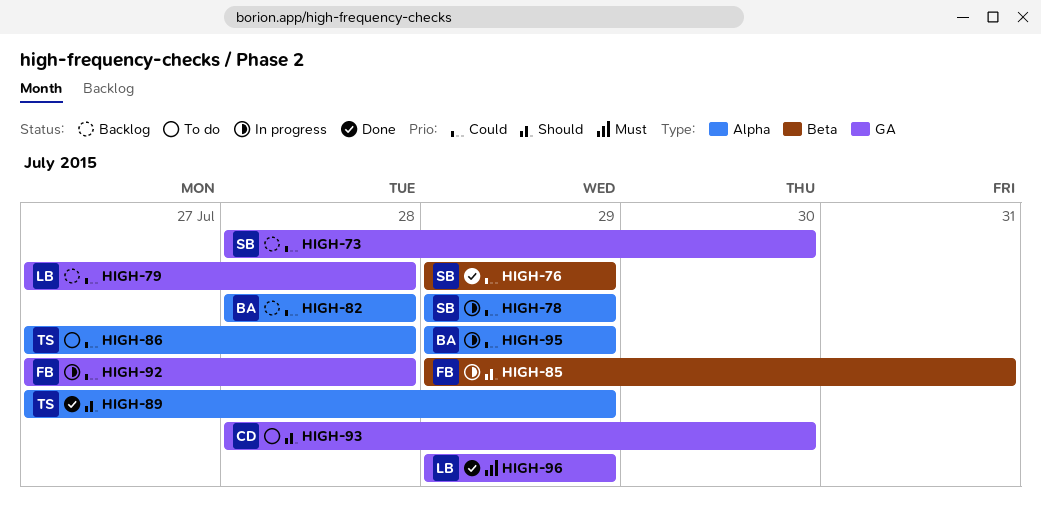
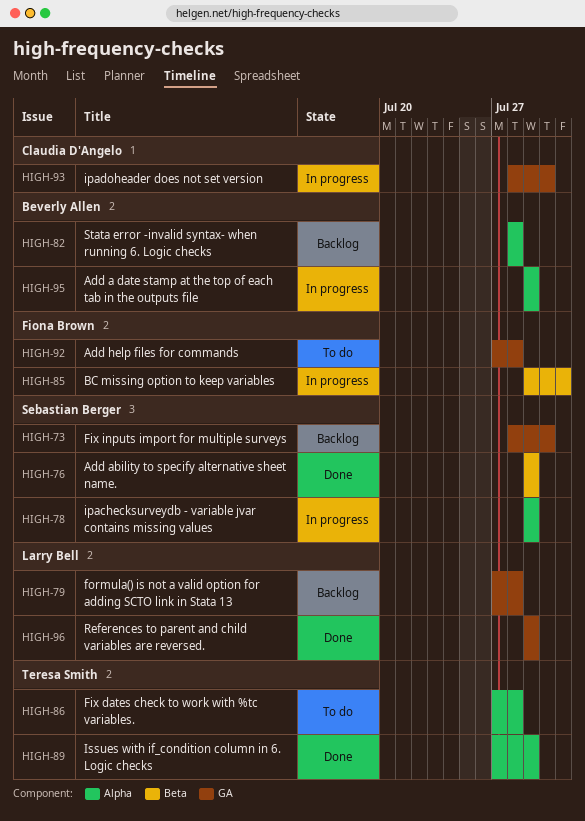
HIGH-92, status: In progress -> To do
HIGH-93, status: To do -> In progress

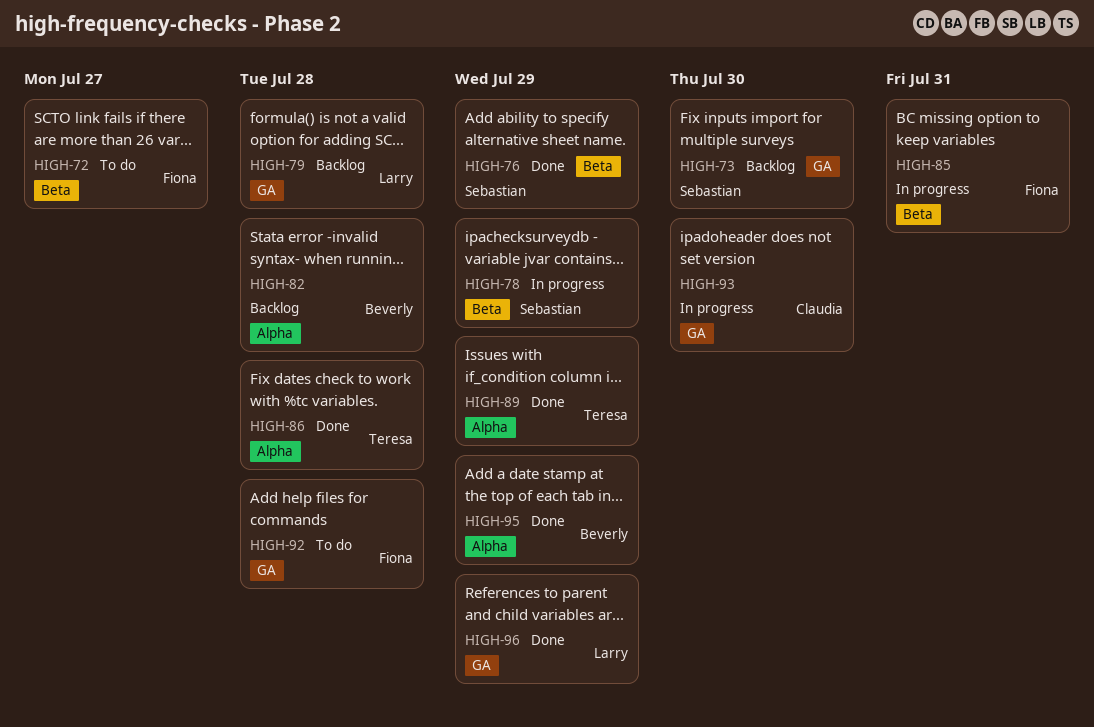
HIGH-72: none -> present
HIGH-78, label: Alpha -> Beta
HIGH-86, status: To do -> Done
HIGH-95, status: In progress -> Done

